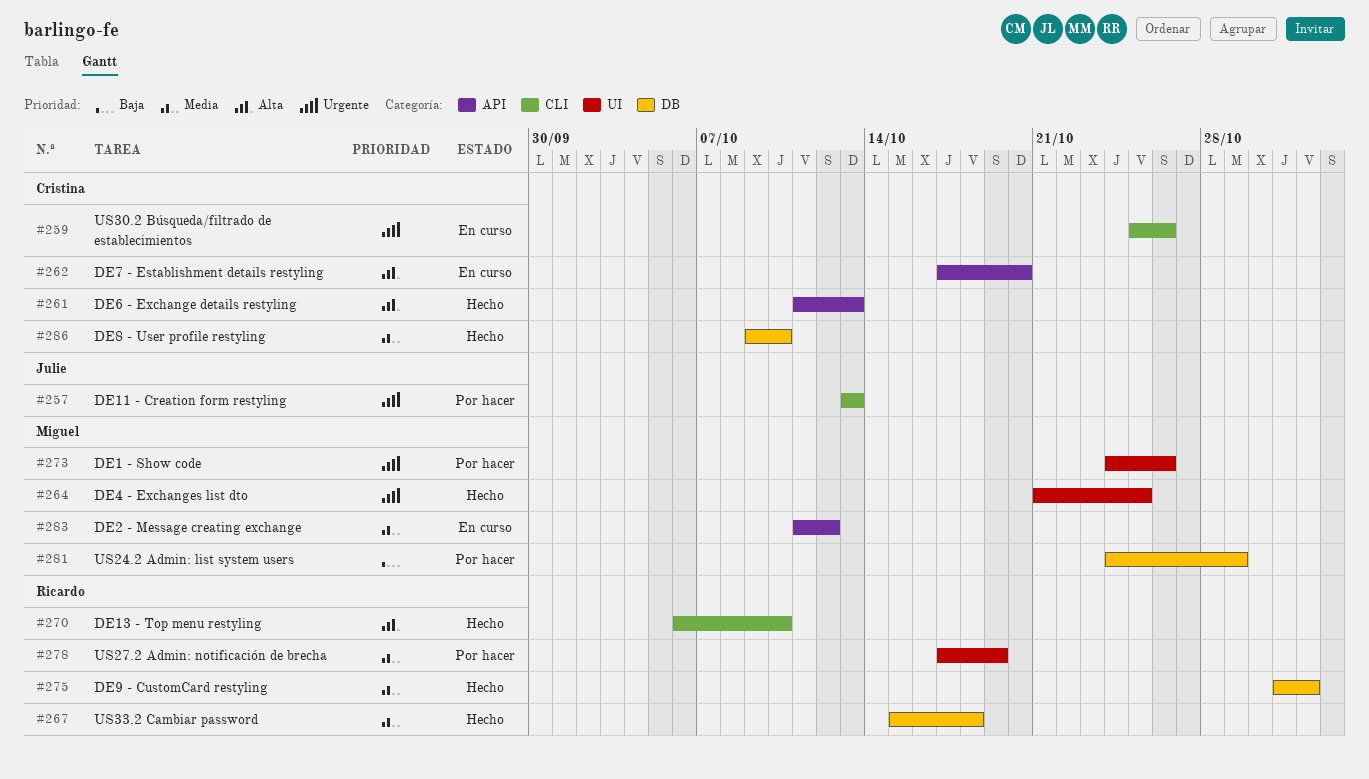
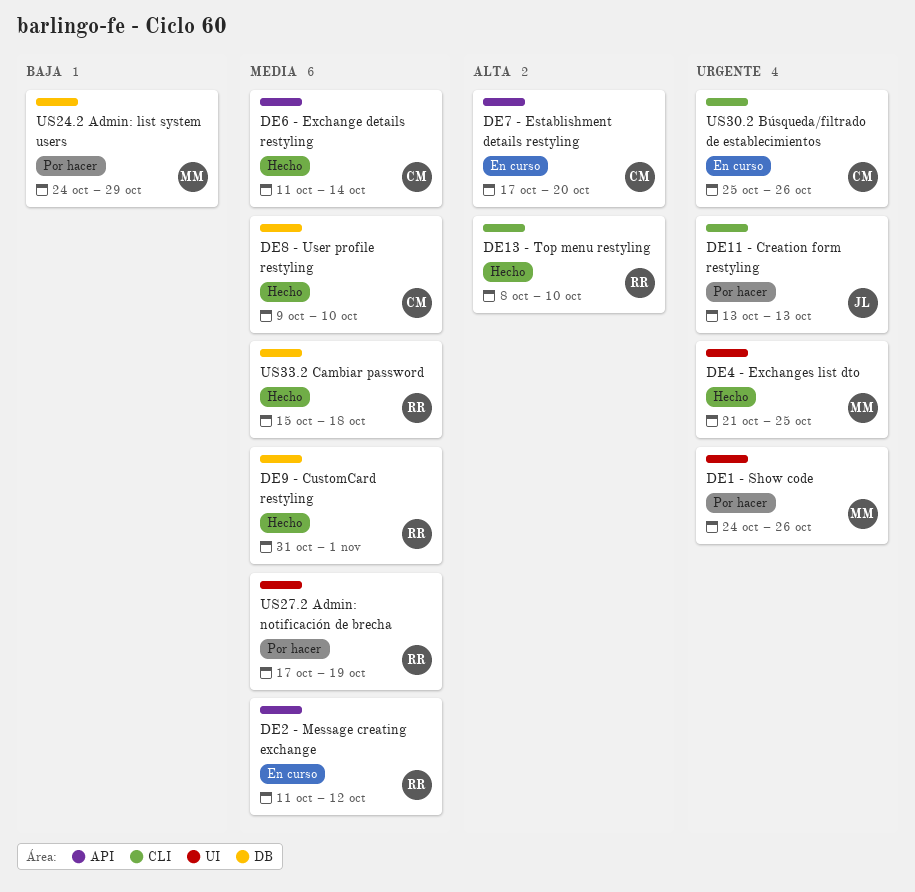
DE13 - Top menu restyling, start: Oct 6 -> Oct 8
DE2 - Message creating exchange, owner: Miguel -> Ricardo
DE6 - Exchange details restyling, priority: Alta -> Media
DE6 - Exchange details restyling, due: Oct 13 -> Oct 14

